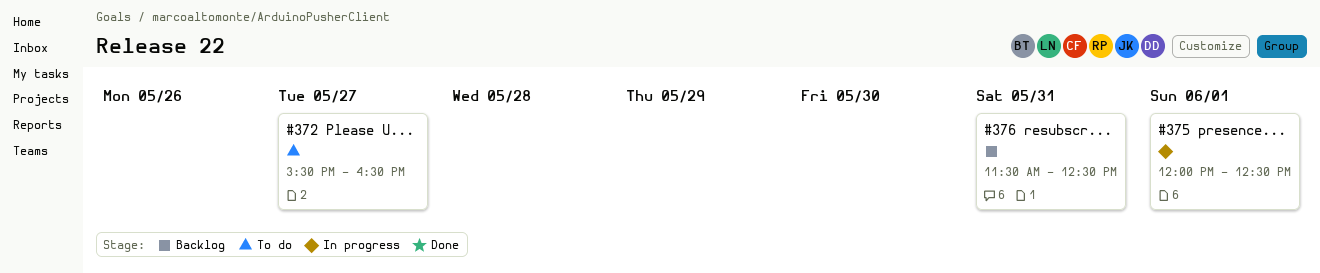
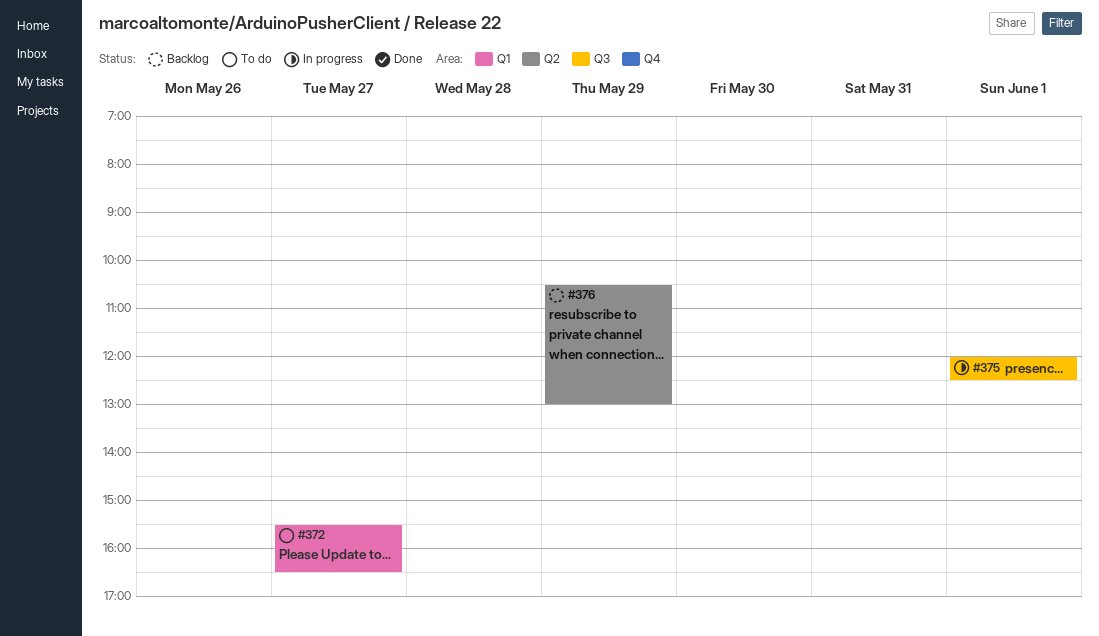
#376, day: May 31 -> May 29
#376, begins: 11:30 -> 10:30
#376, ends: 12:30 -> 13:00

